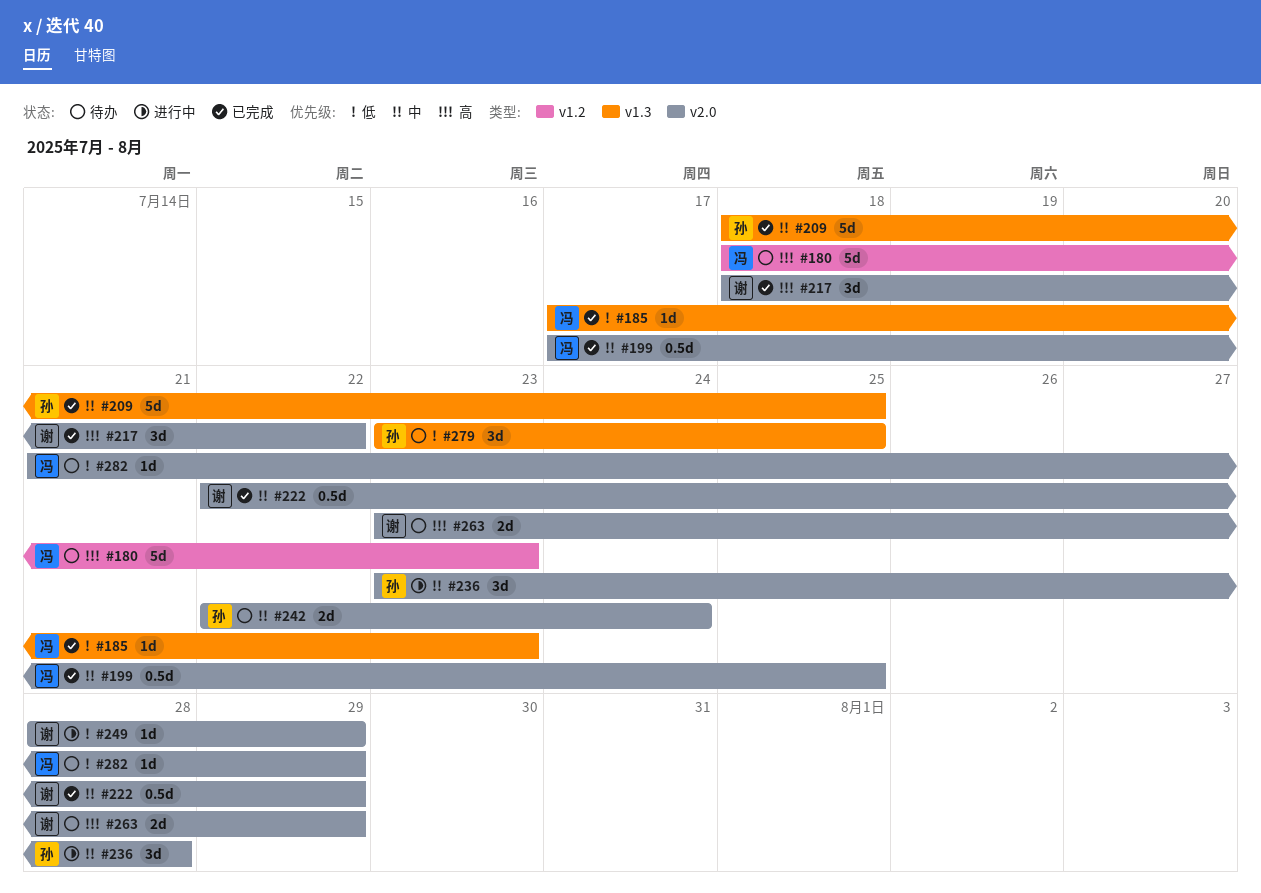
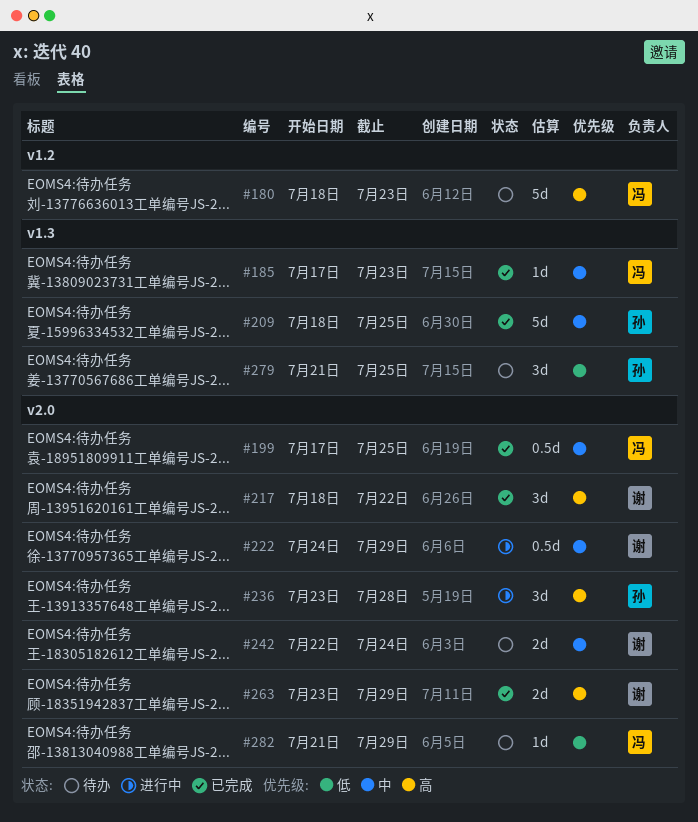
#185, priority: 低 -> 中
#222, status: 已完成 -> 进行中
#222, start: Jul 22 -> Jul 24
#236, priority: 中 -> 高
#242, owner: 孙 -> 谢
#249: present -> none
#263, status: 待办 -> 已完成
#279, start: Jul 23 -> Jul 21

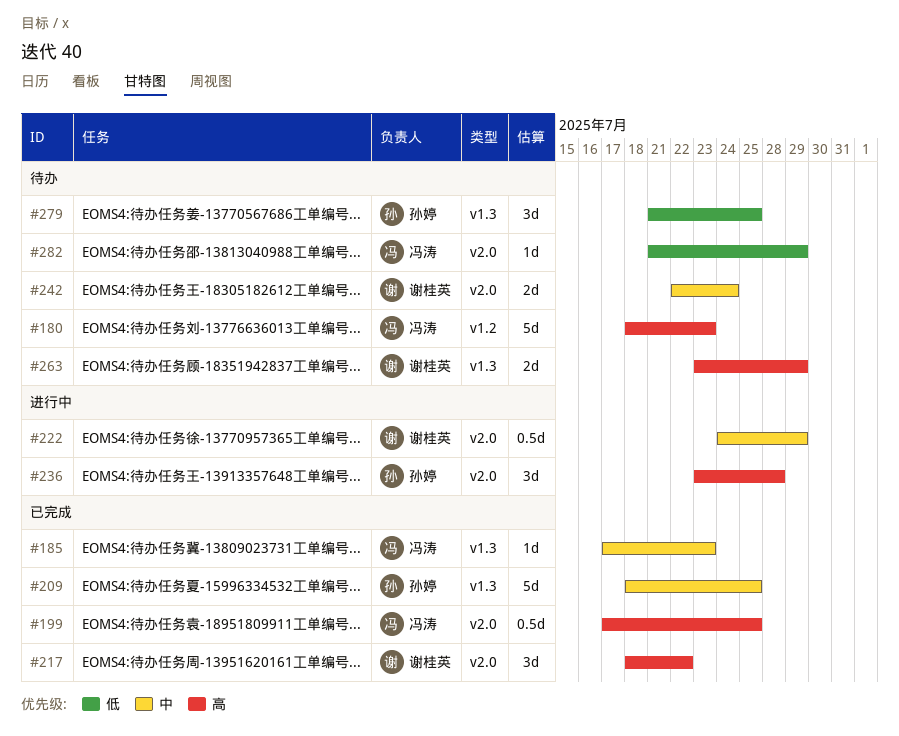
#199, priority: 中 -> 高
#263, status: 已完成 -> 待办
#263, label: v2.0 -> v1.3

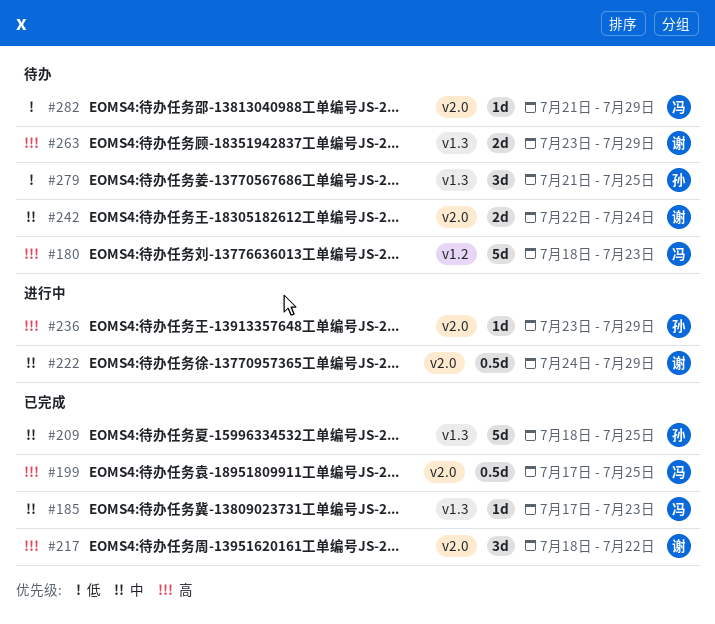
#236, estimate: 3d -> 1d
#236, due: Jul 28 -> Jul 29

